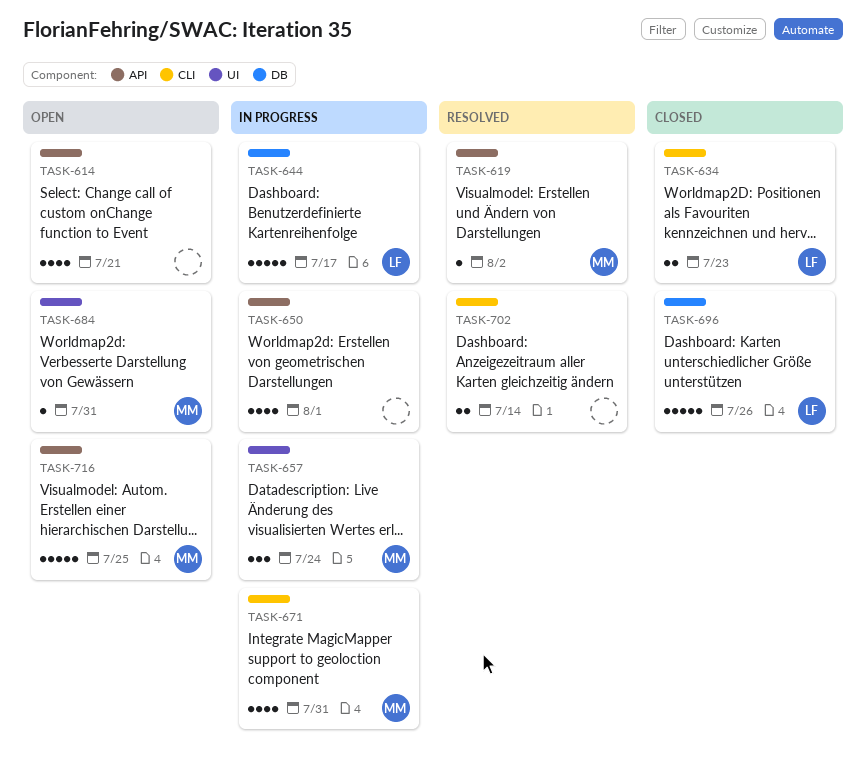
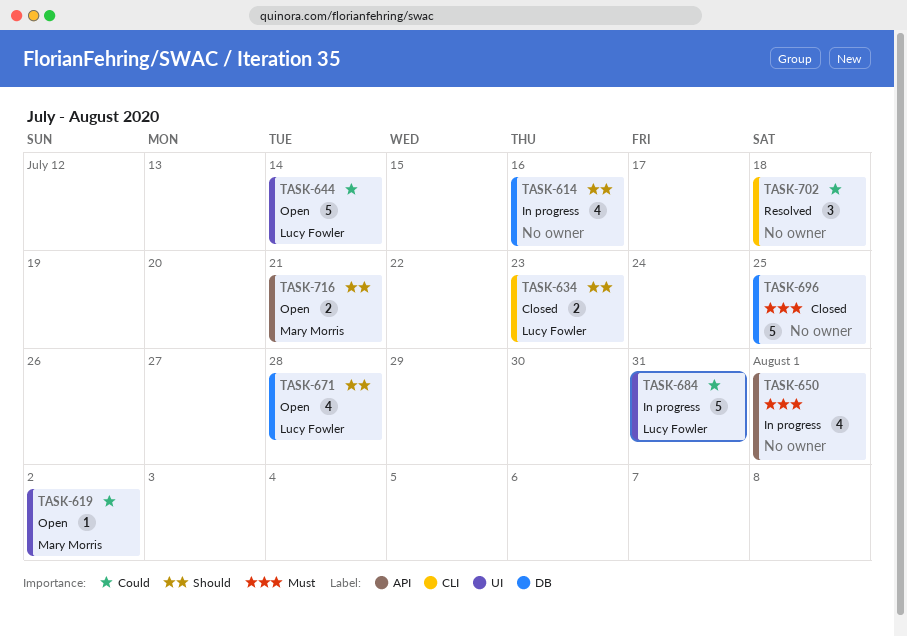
TASK-614, status: Open -> In progress
TASK-614, label: API -> DB
TASK-614, due: Jul 21 -> Jul 16
TASK-619, status: Resolved -> Open
TASK-619, label: API -> UI
TASK-644, status: In progress -> Open
TASK-644, label: DB -> UI
TASK-644, due: Jul 17 -> Jul 14
TASK-657: present -> none
TASK-671, status: In progress -> Open
TASK-671, owner: Mary Morris -> Lucy Fowler
TASK-671, label: CLI -> DB
TASK-671, due: Jul 31 -> Jul 28
TASK-684, status: Open -> In progress
TASK-684, owner: Mary Morris -> Lucy Fowler
TASK-684, estimate: 1 -> 5
TASK-696, owner: Lucy Fowler -> none
TASK-696, due: Jul 26 -> Jul 25
TASK-702, estimate: 2 -> 3
TASK-702, due: Jul 14 -> Jul 18
TASK-716, estimate: 5 -> 2
TASK-716, due: Jul 25 -> Jul 21

